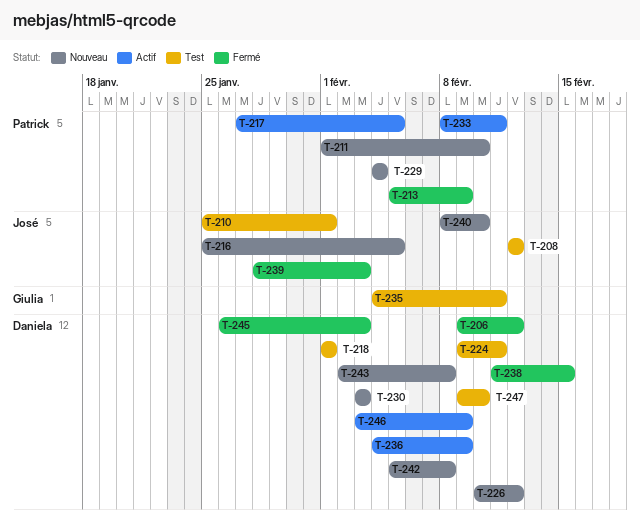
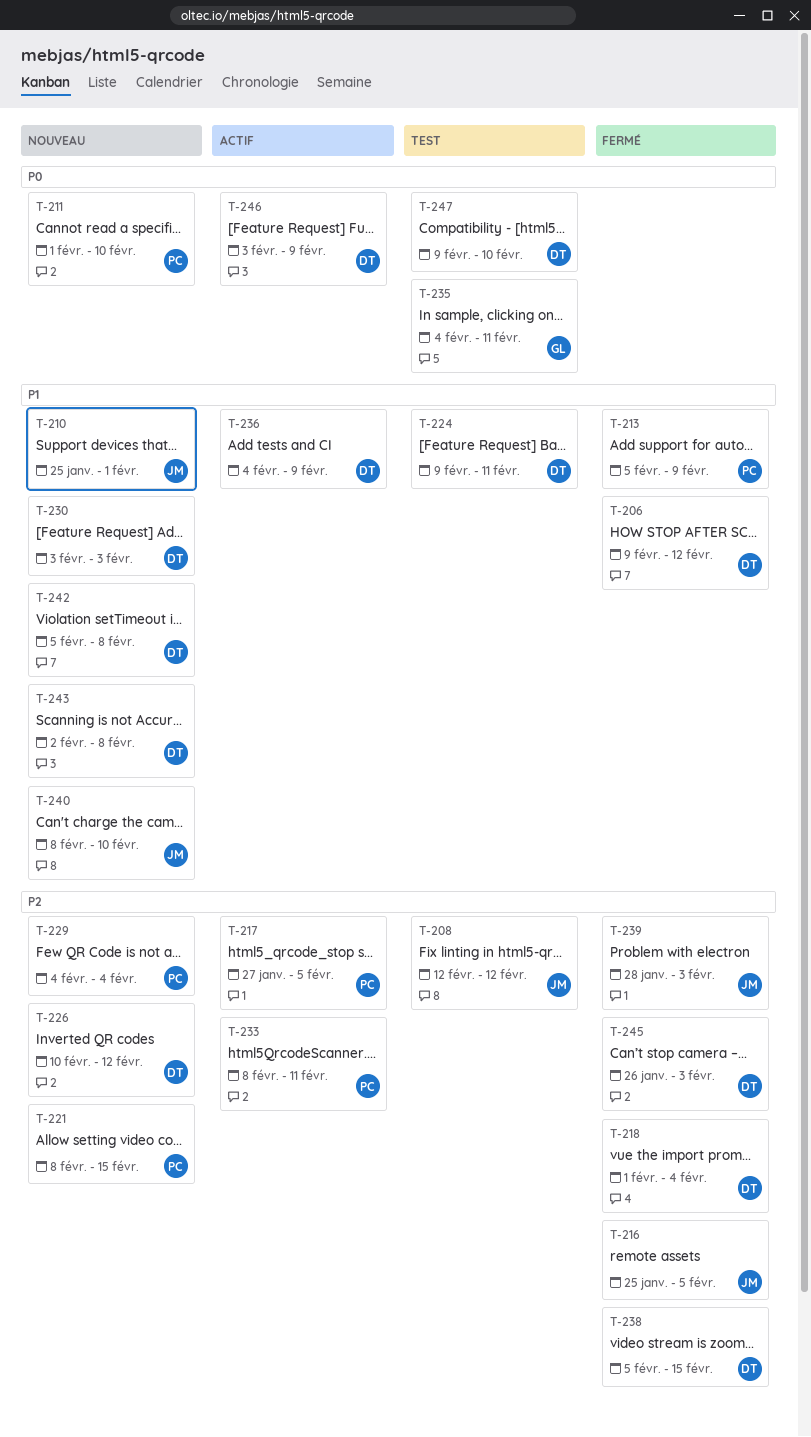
T-210, status: Test -> Nouveau
T-216, status: Nouveau -> Fermé
T-218, status: Test -> Fermé
T-218, due: Feb 1 -> Feb 4
T-221: none -> present
T-238, start: Feb 11 -> Feb 5

